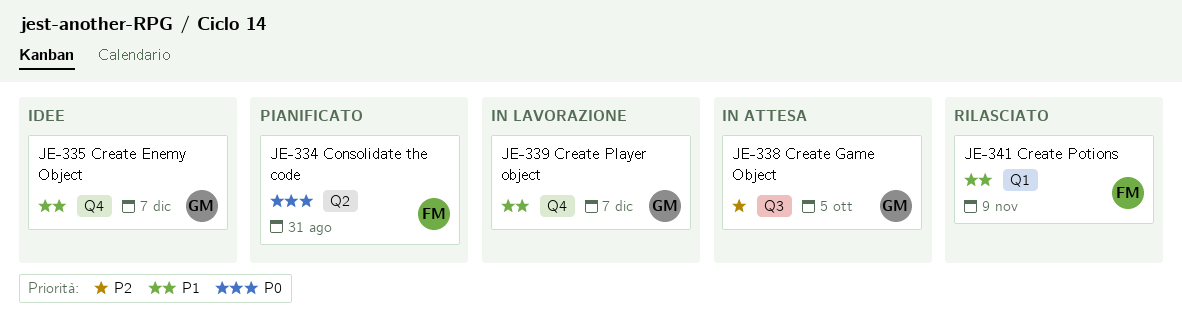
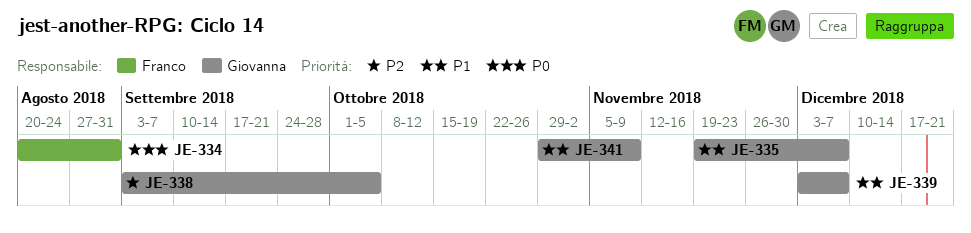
JE-341, owner: Franco -> Giovanna

